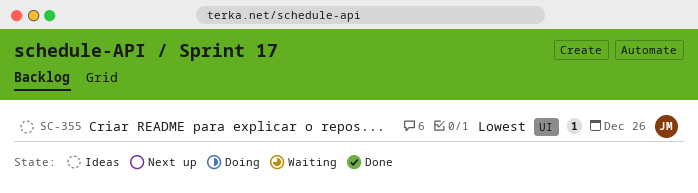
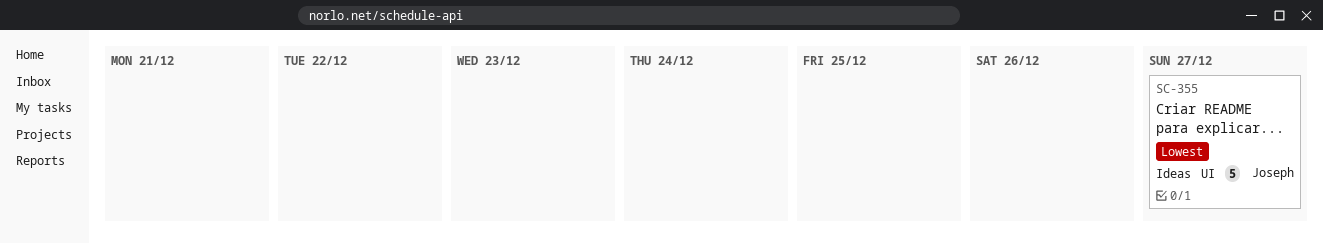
SC-355, estimate: 1 -> 5
SC-355, due: Dec 26 -> Dec 27

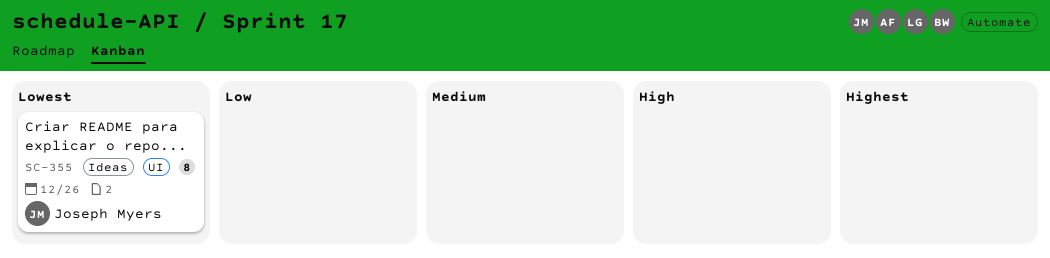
SC-355, estimate: 5 -> 8
SC-355, due: Dec 27 -> Dec 26

